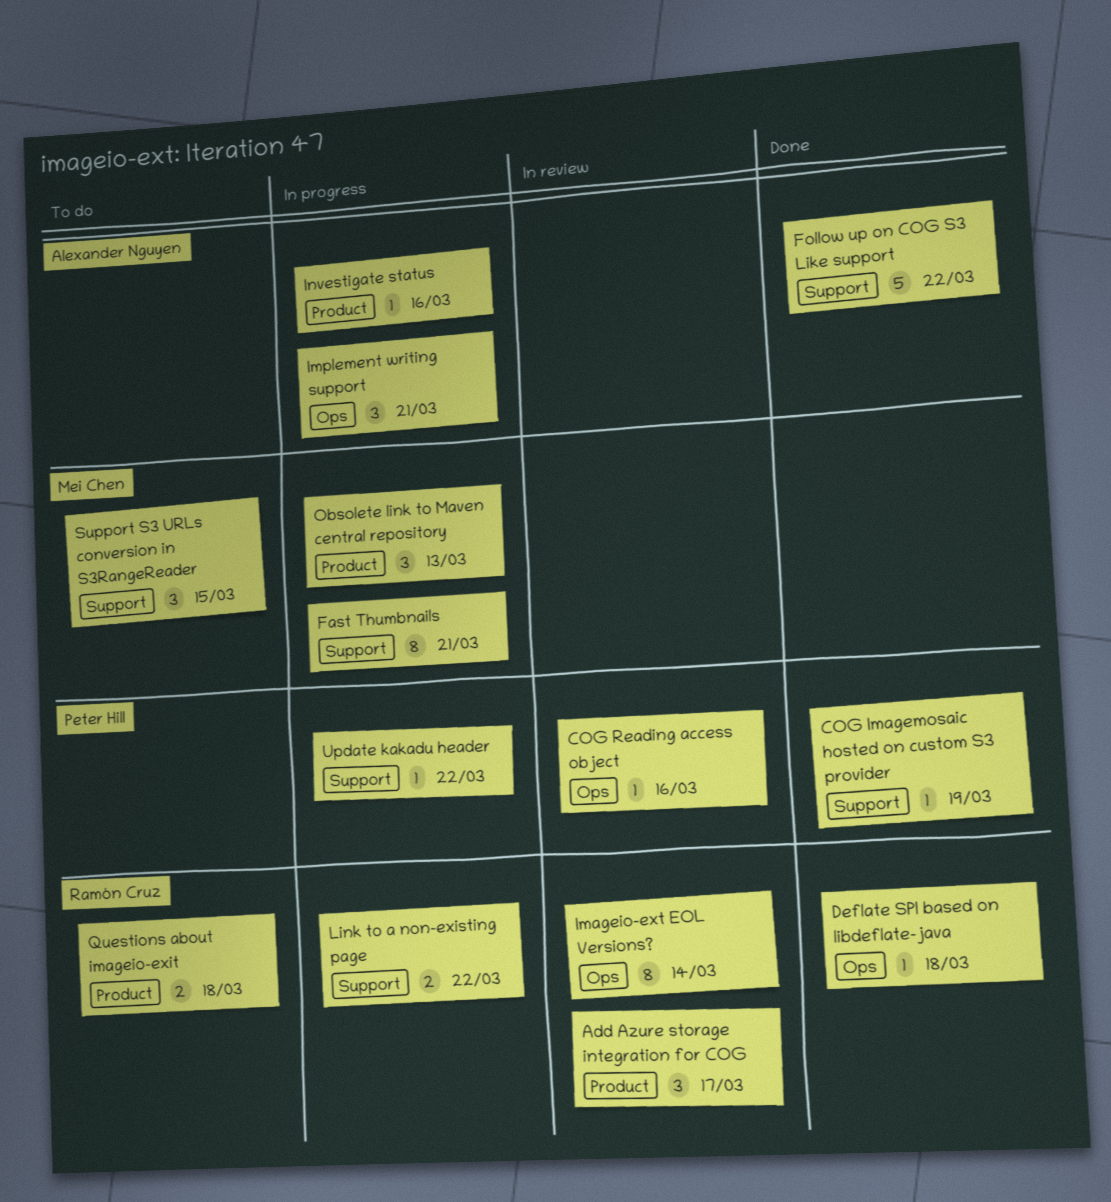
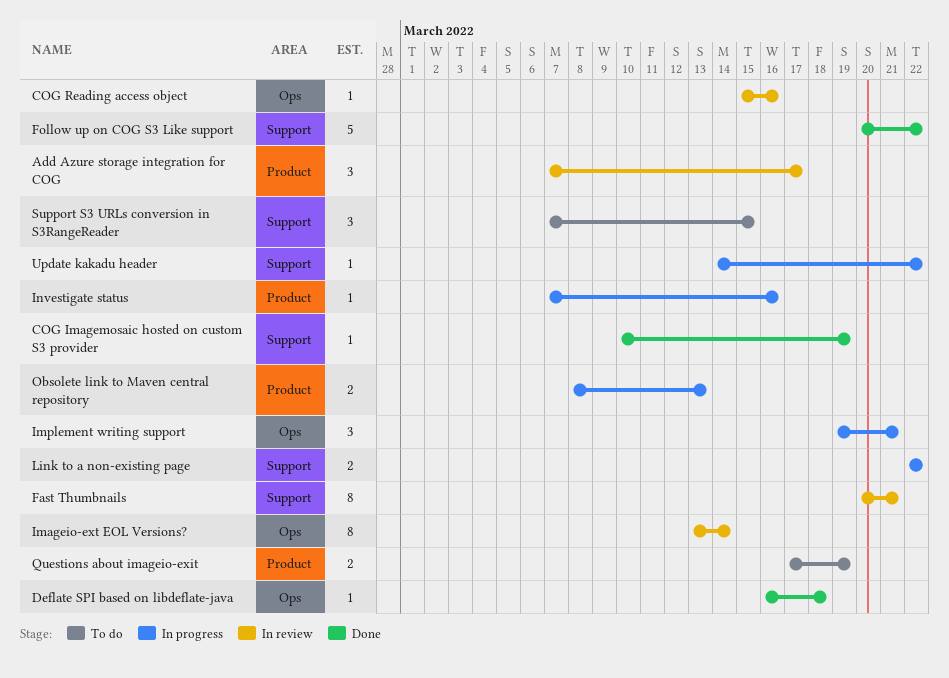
Fast Thumbnails, status: In progress -> In review
Obsolete link to Maven central repository, estimate: 3 -> 2
Questions about imageio-exit, due: Mar 18 -> Mar 19

